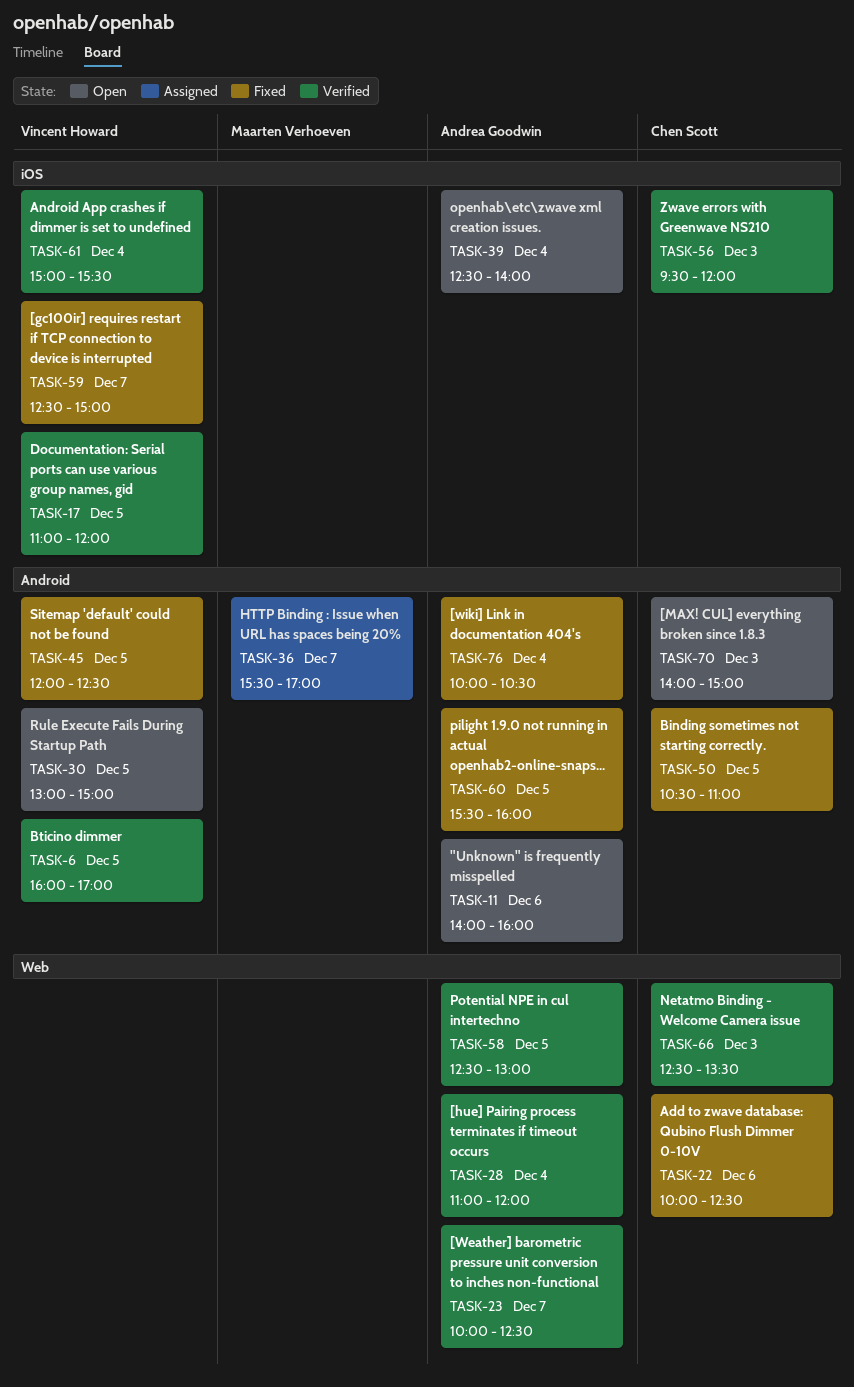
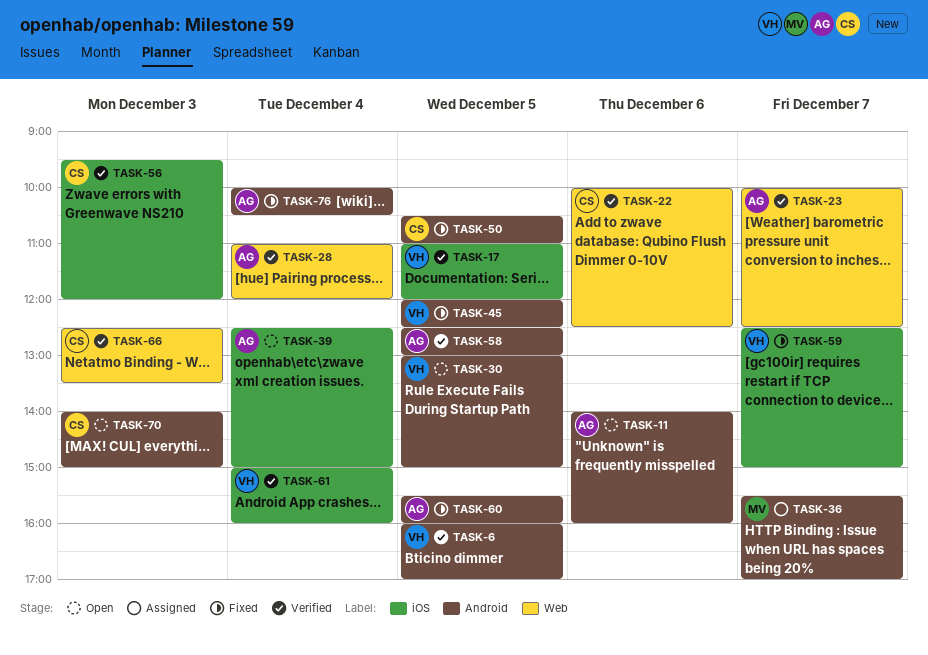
TASK-22, status: Fixed -> Verified
TASK-39, ends: 14:00 -> 15:00
TASK-58, label: Web -> Android
TASK-61, ends: 15:30 -> 16:00

